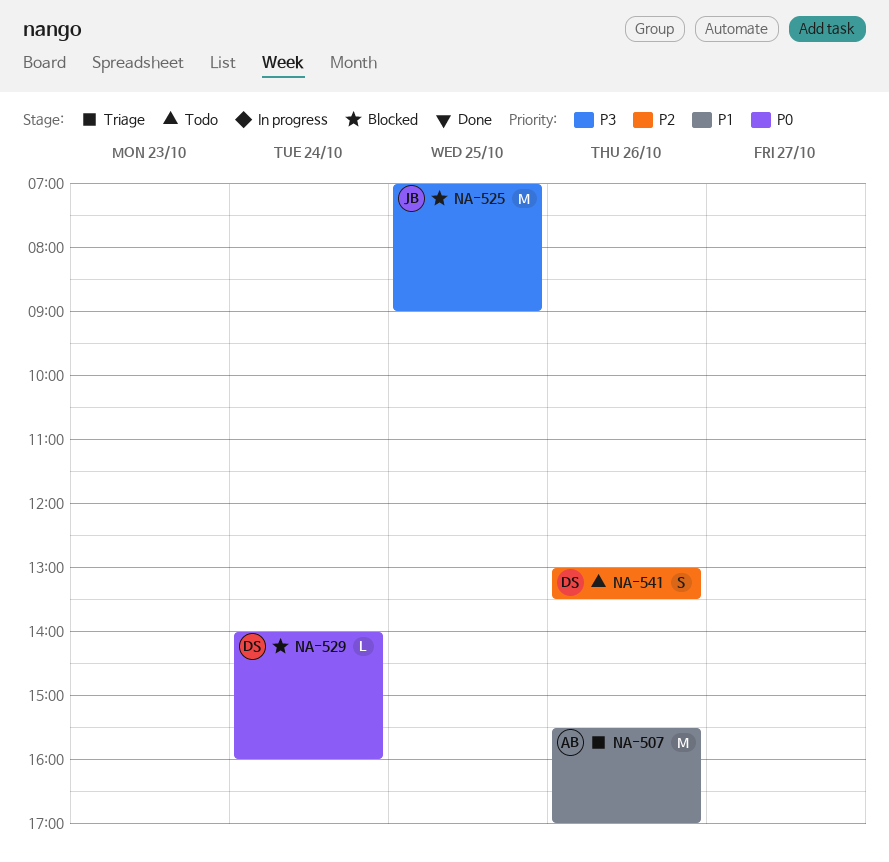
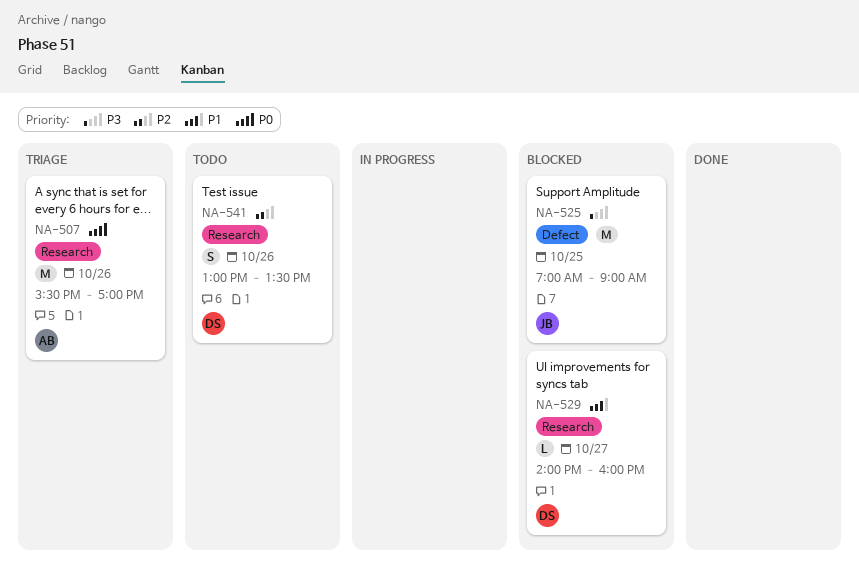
NA-507, priority: P1 -> P0
NA-529, priority: P0 -> P1
NA-529, day: Oct 24 -> Oct 27

